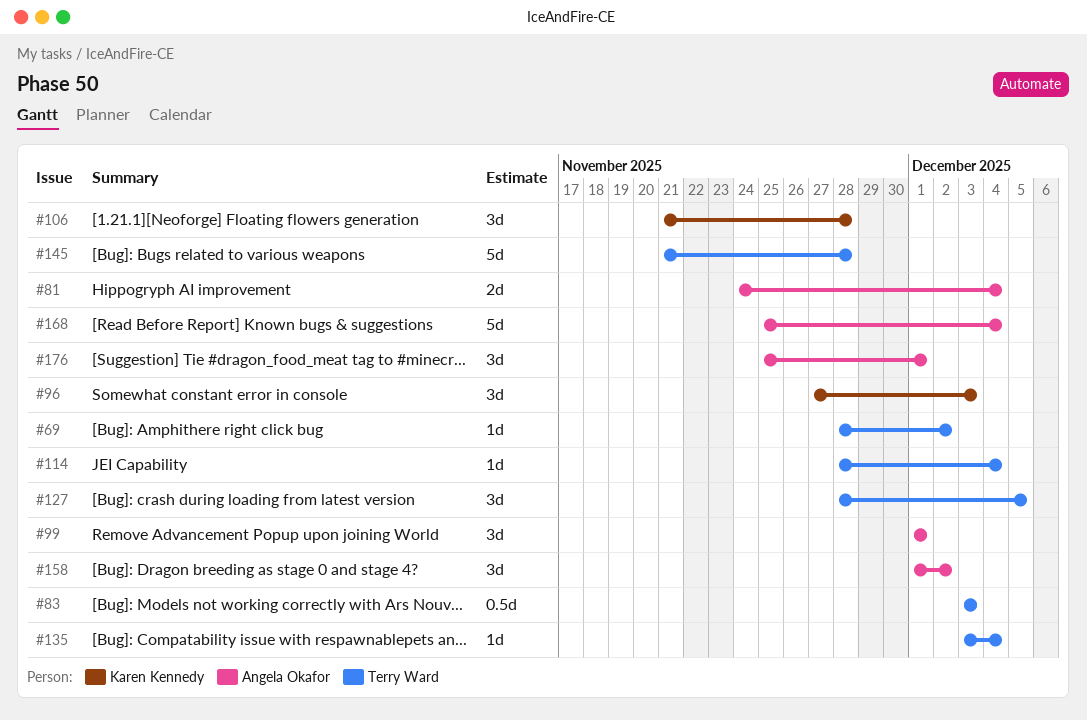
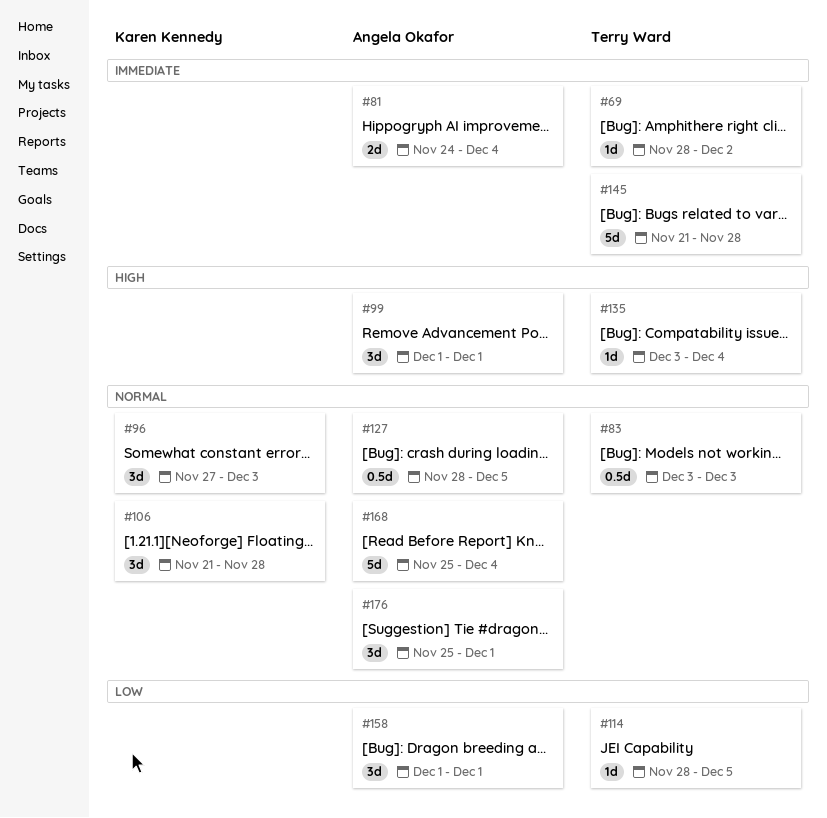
#114, due: Dec 4 -> Dec 5
#127, owner: Terry Ward -> Angela Okafor
#127, estimate: 3d -> 0.5d
#158, due: Dec 2 -> Dec 1

